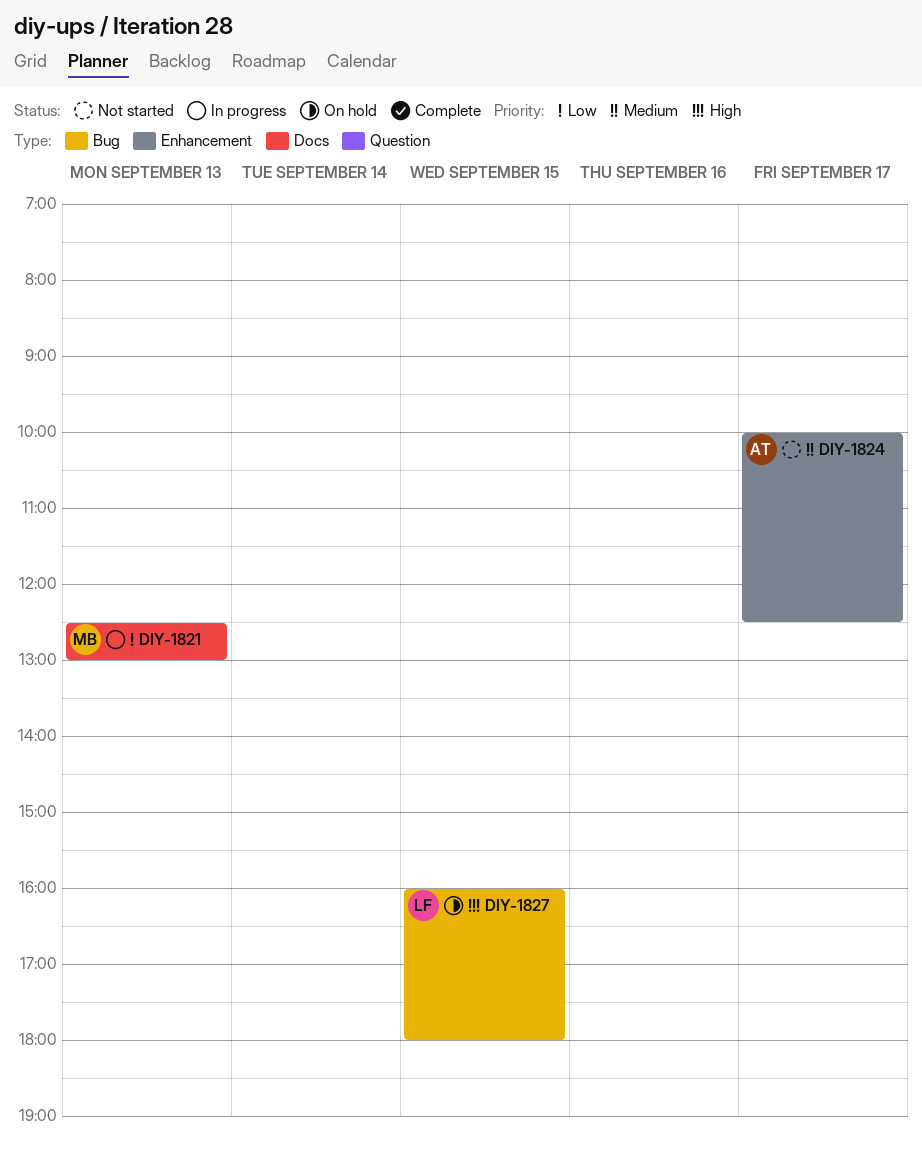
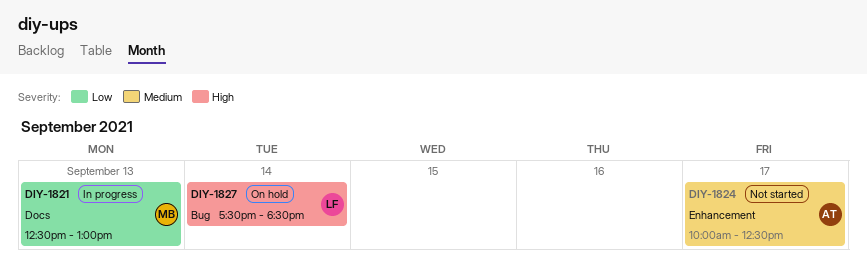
DIY-1827, day: Sep 15 -> Sep 14
DIY-1827, begins: 16:00 -> 17:30
DIY-1827, ends: 18:00 -> 18:30

